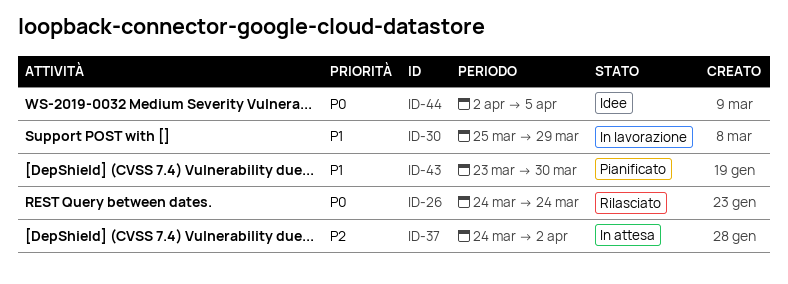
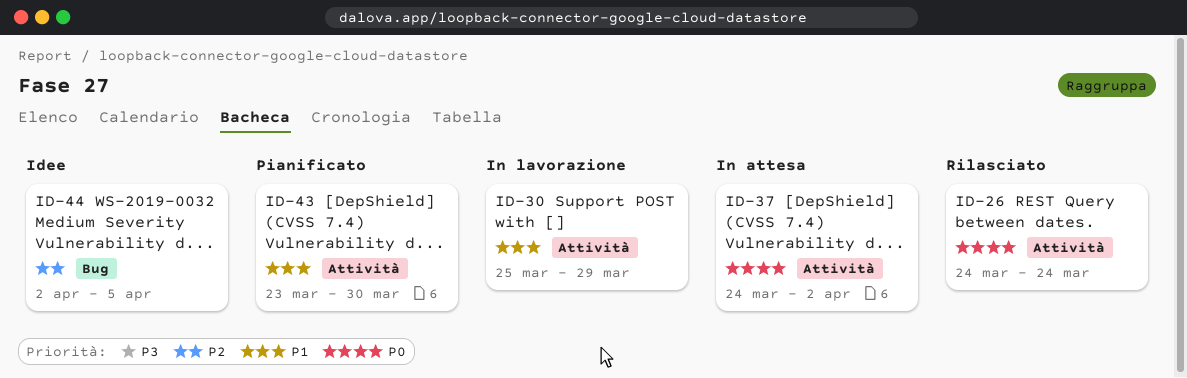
ID-37, priority: P2 -> P0
ID-44, priority: P0 -> P2

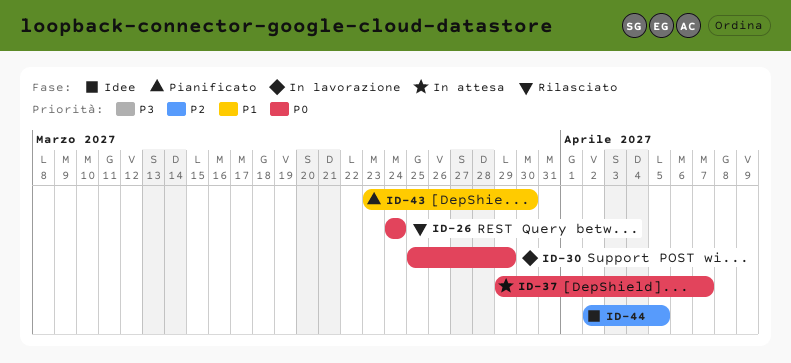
ID-30, priority: P1 -> P0
ID-37, start: Mar 24 -> Mar 29
ID-37, due: Apr 2 -> Apr 7

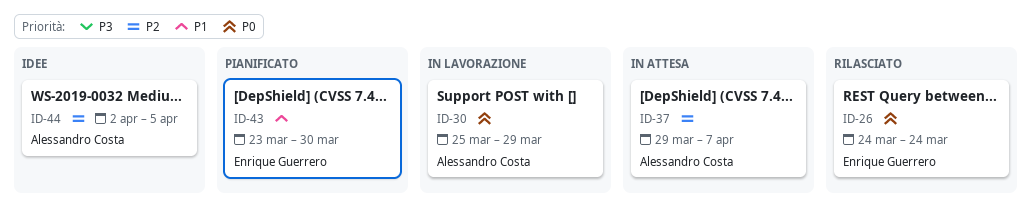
ID-37, priority: P0 -> P2

